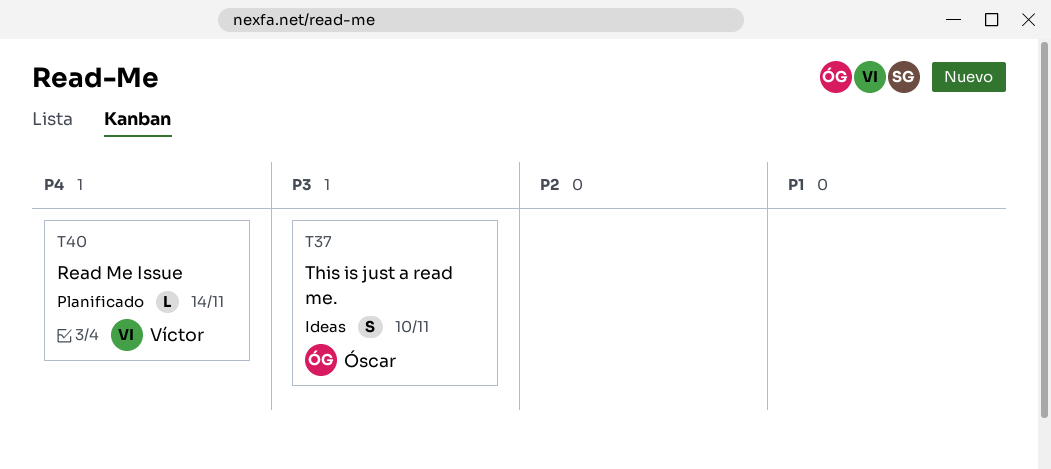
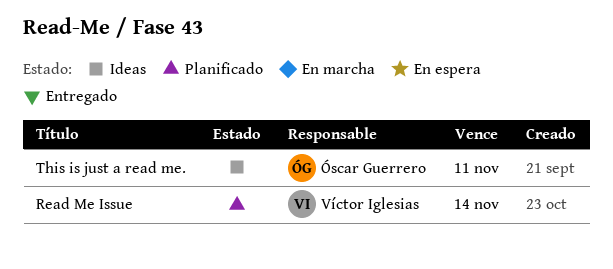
This is just a read me., due: Nov 10 -> Nov 11

